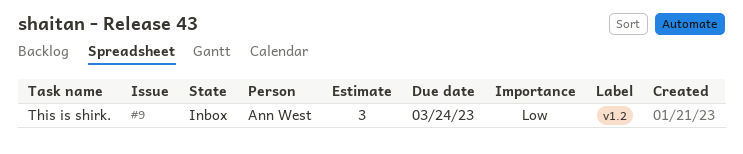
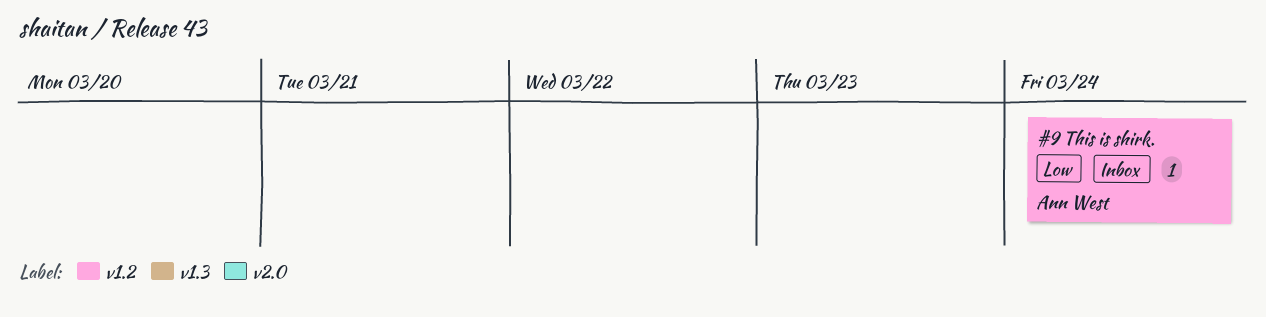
#9, estimate: 3 -> 1

